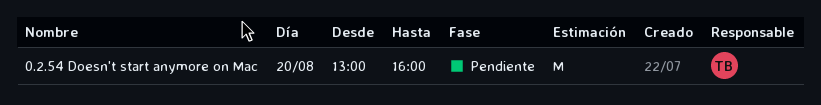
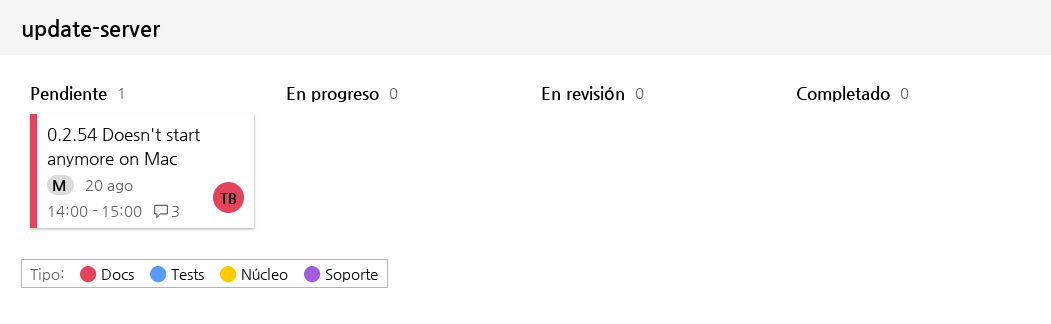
0.2.54 Doesn't start anymore on Mac, begins: 13:00 -> 14:00
0.2.54 Doesn't start anymore on Mac, ends: 16:00 -> 15:00

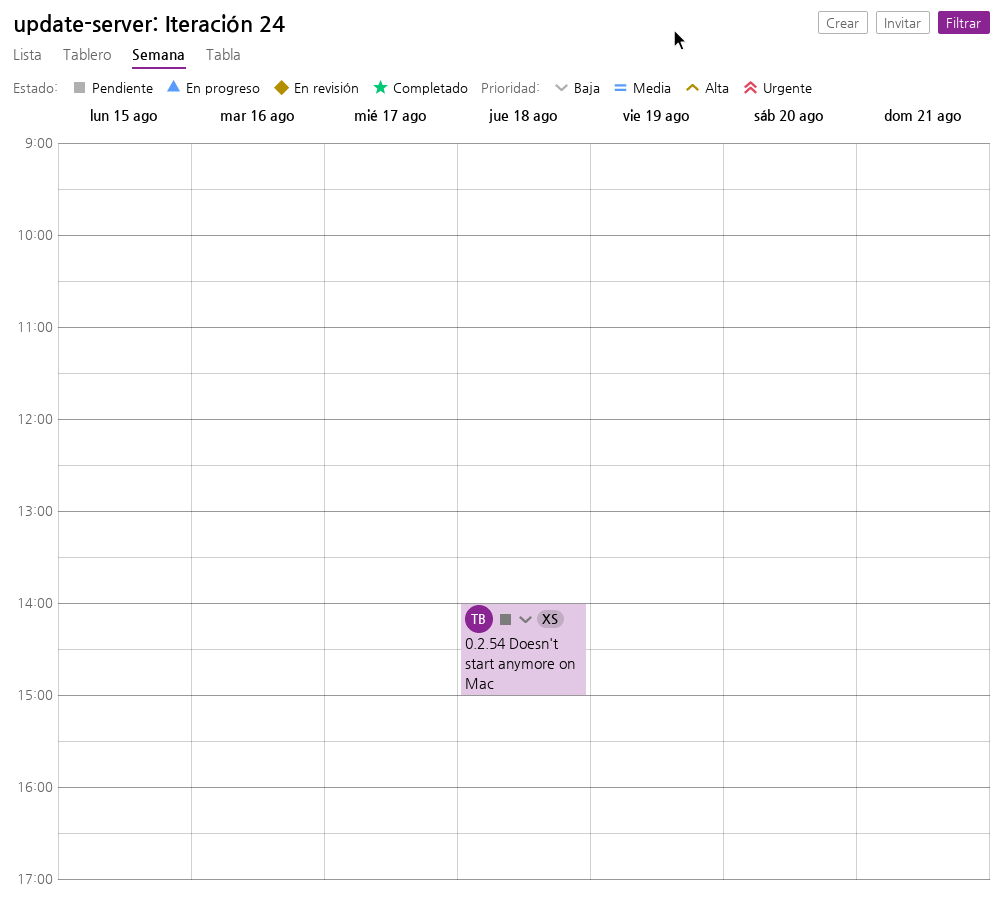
0.2.54 Doesn't start anymore on Mac, estimate: M -> XS
0.2.54 Doesn't start anymore on Mac, day: Aug 20 -> Aug 18

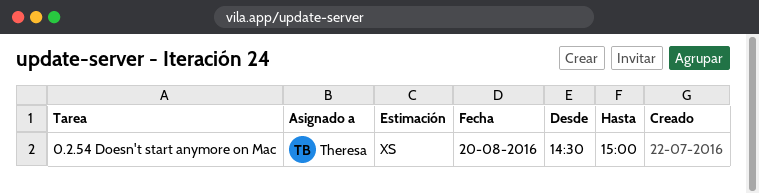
0.2.54 Doesn't start anymore on Mac, day: Aug 18 -> Aug 20
0.2.54 Doesn't start anymore on Mac, begins: 14:00 -> 14:30

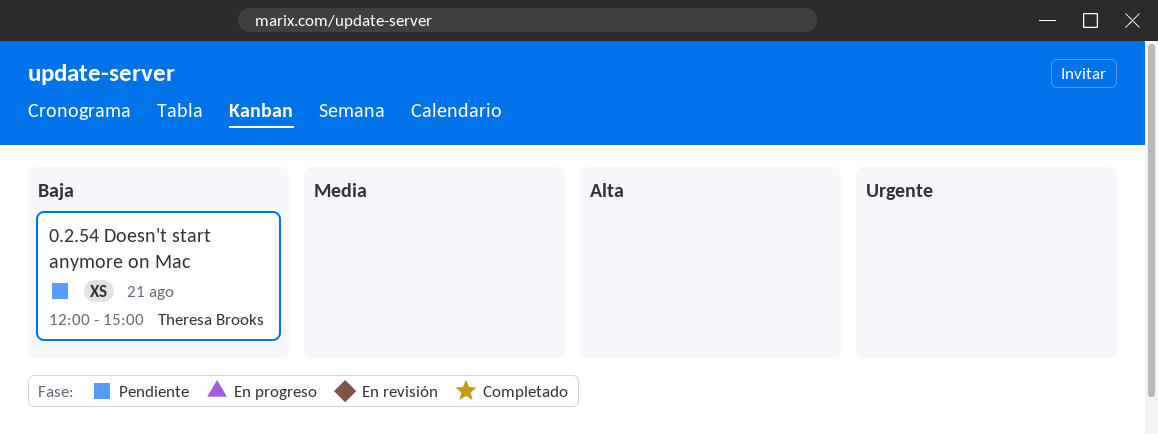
0.2.54 Doesn't start anymore on Mac, day: Aug 20 -> Aug 21
0.2.54 Doesn't start anymore on Mac, begins: 14:30 -> 12:00

